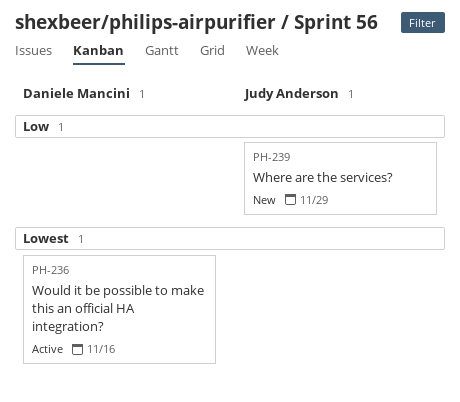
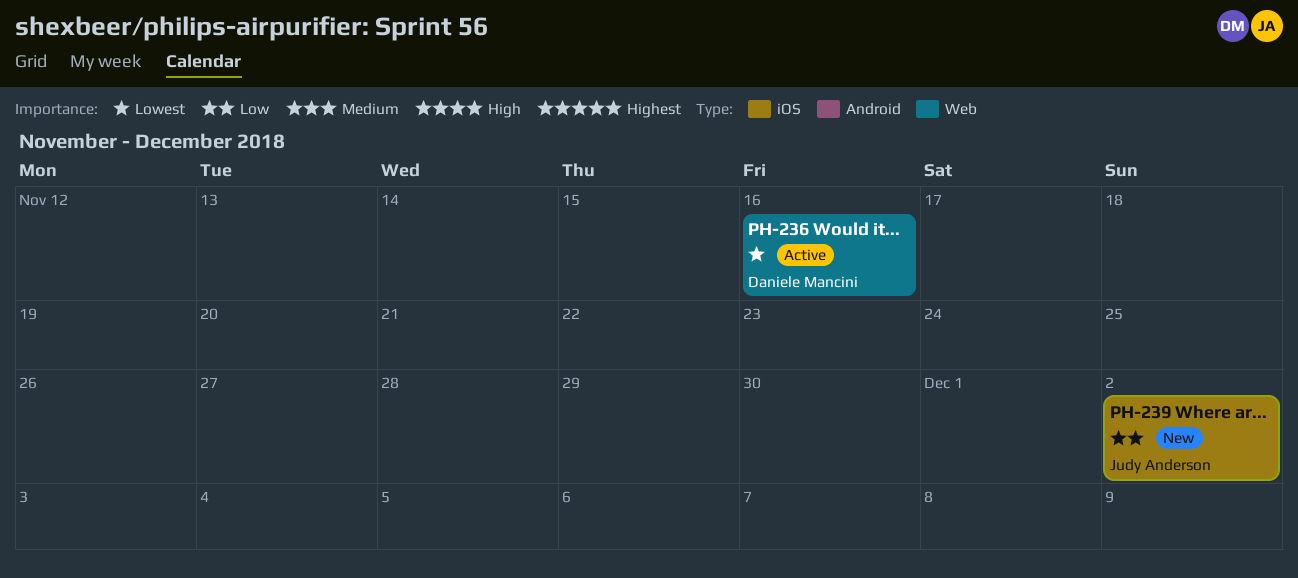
PH-239, due: Nov 29 -> Dec 2

